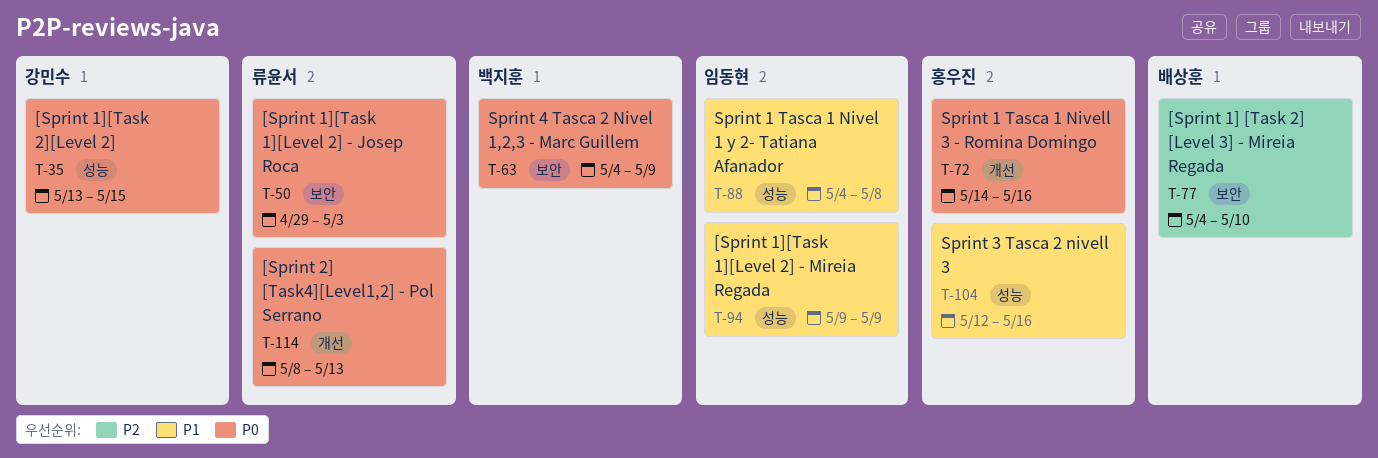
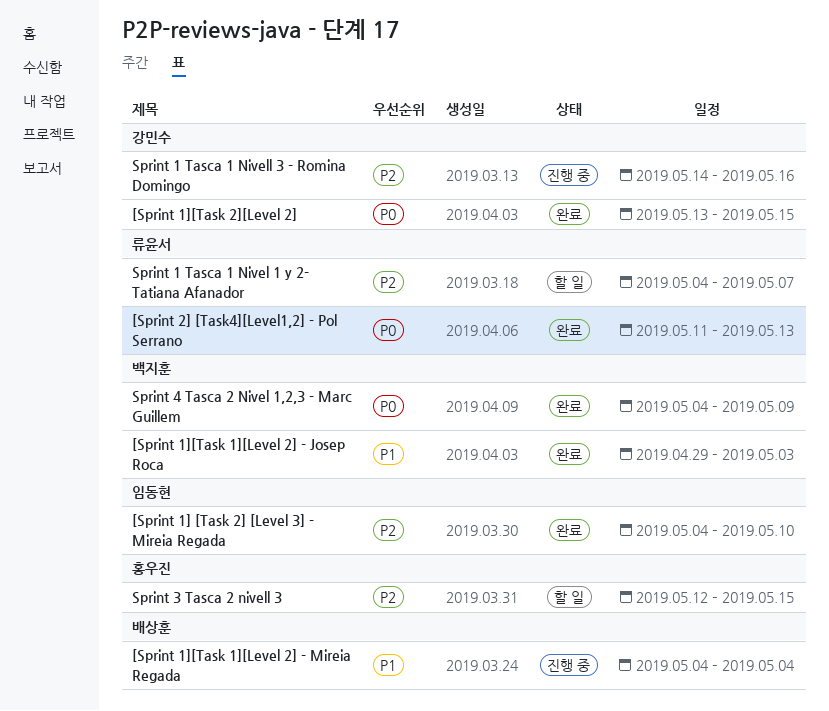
[Sprint 1] [Task 2] [Level 3] - Mireia Regada, owner: 배상훈 -> 임동현
[Sprint 1][Task 1][Level 2] - Josep Roca, owner: 류윤서 -> 백지훈
[Sprint 1][Task 1][Level 2] - Josep Roca, priority: P0 -> P1
[Sprint 1][Task 1][Level 2] - Mireia Regada, owner: 임동현 -> 배상훈
[Sprint 1][Task 1][Level 2] - Mireia Regada, start: May 9 -> May 4
[Sprint 1][Task 1][Level 2] - Mireia Regada, due: May 9 -> May 4
[Sprint 2] [Task4][Level1,2] - Pol Serrano, start: May 8 -> May 11
Sprint 1 Tasca 1 Nivel 1 y 2- Tatiana Afanador, owner: 임동현 -> 류윤서
Sprint 1 Tasca 1 Nivel 1 y 2- Tatiana Afanador, priority: P1 -> P2
Sprint 1 Tasca 1 Nivel 1 y 2- Tatiana Afanador, due: May 8 -> May 7
Sprint 1 Tasca 1 Nivell 3 - Romina Domingo, owner: 홍우진 -> 강민수
Sprint 1 Tasca 1 Nivell 3 - Romina Domingo, priority: P0 -> P2
Sprint 3 Tasca 2 nivell 3, priority: P1 -> P2
Sprint 3 Tasca 2 nivell 3, due: May 16 -> May 15

